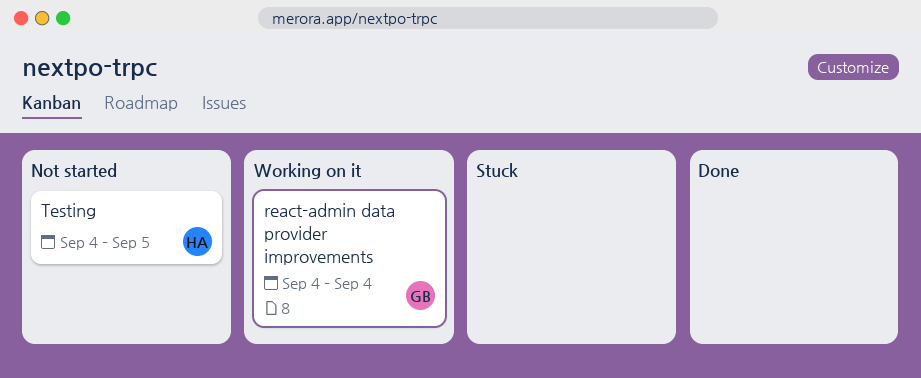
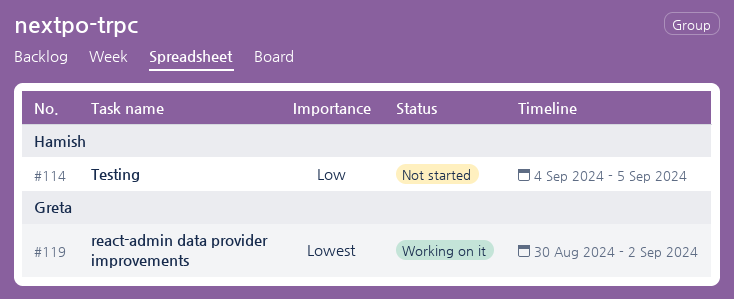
react-admin data provider improvements, start: Sep 4 -> Aug 30
react-admin data provider improvements, due: Sep 4 -> Sep 2

